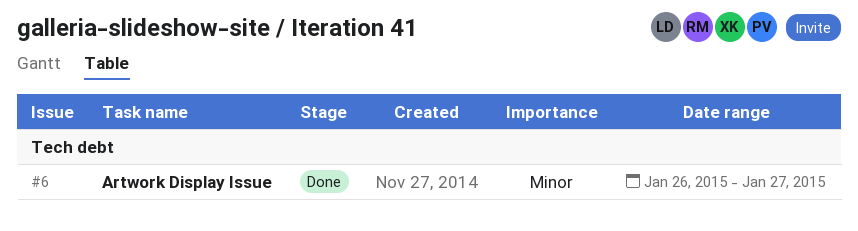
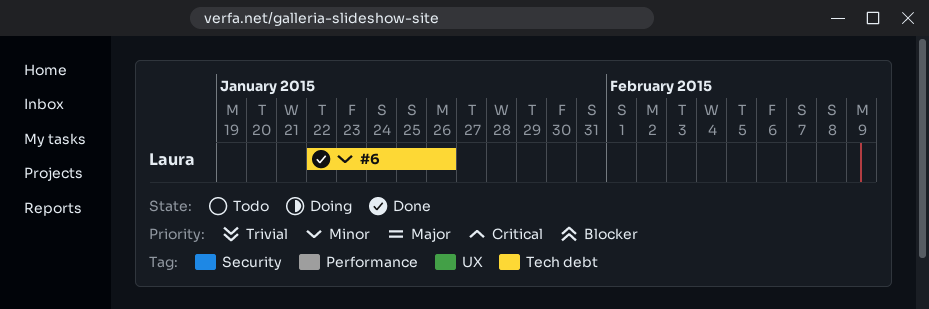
#6, start: Jan 26 -> Jan 22
#6, due: Jan 27 -> Jan 26

